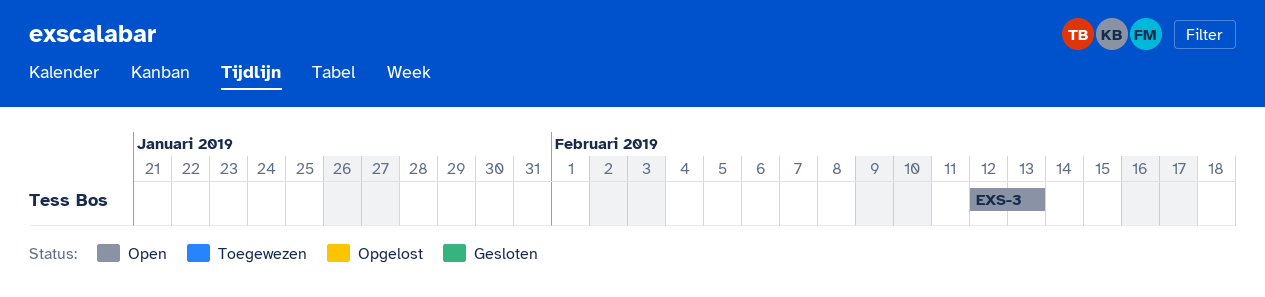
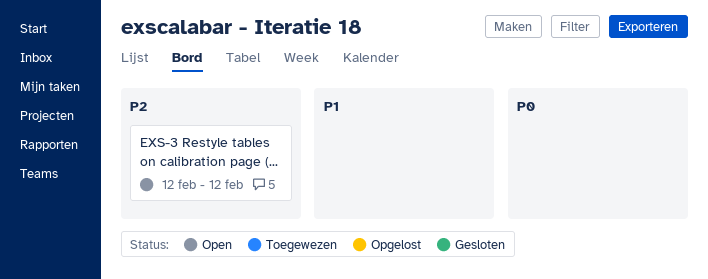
EXS-3, due: Feb 13 -> Feb 12

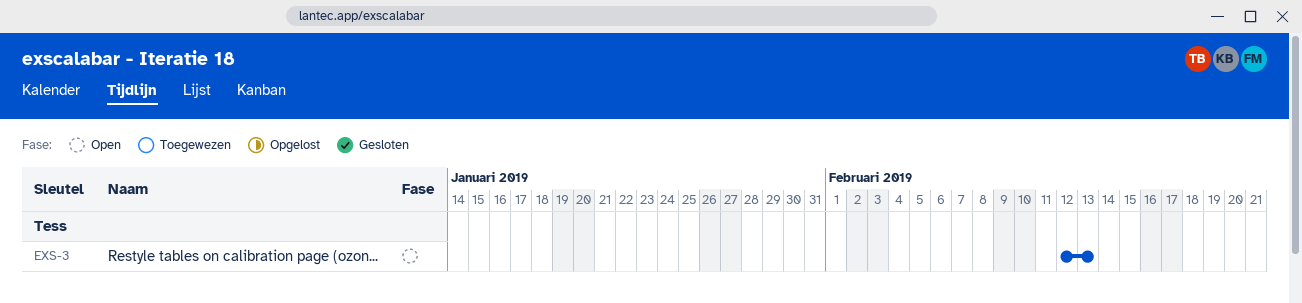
EXS-3, due: Feb 12 -> Feb 13

